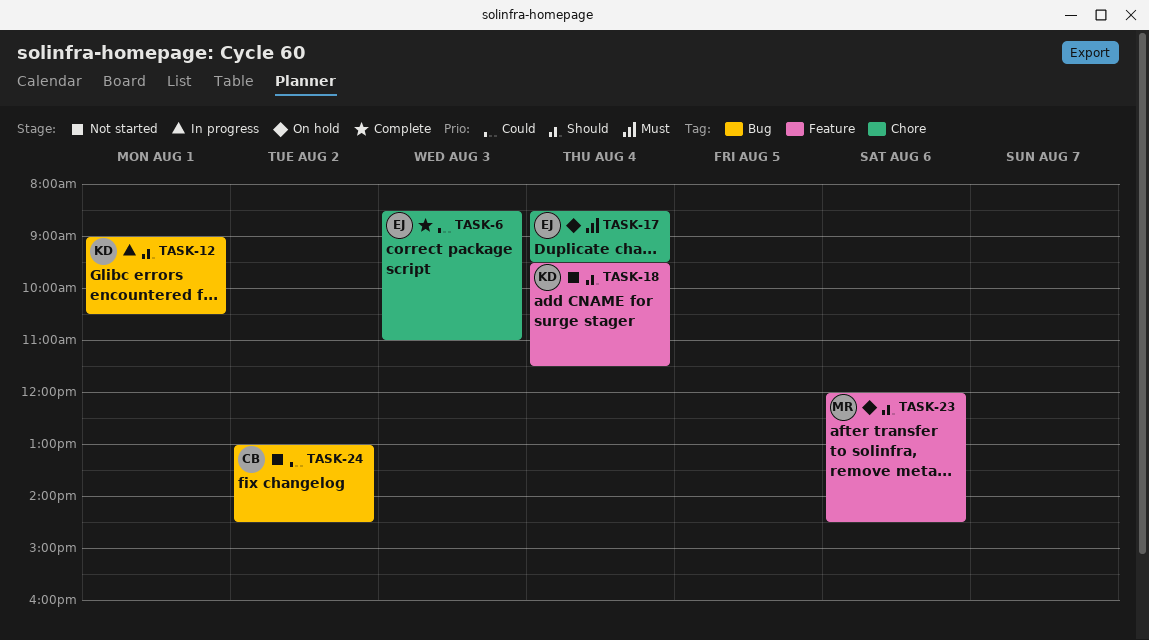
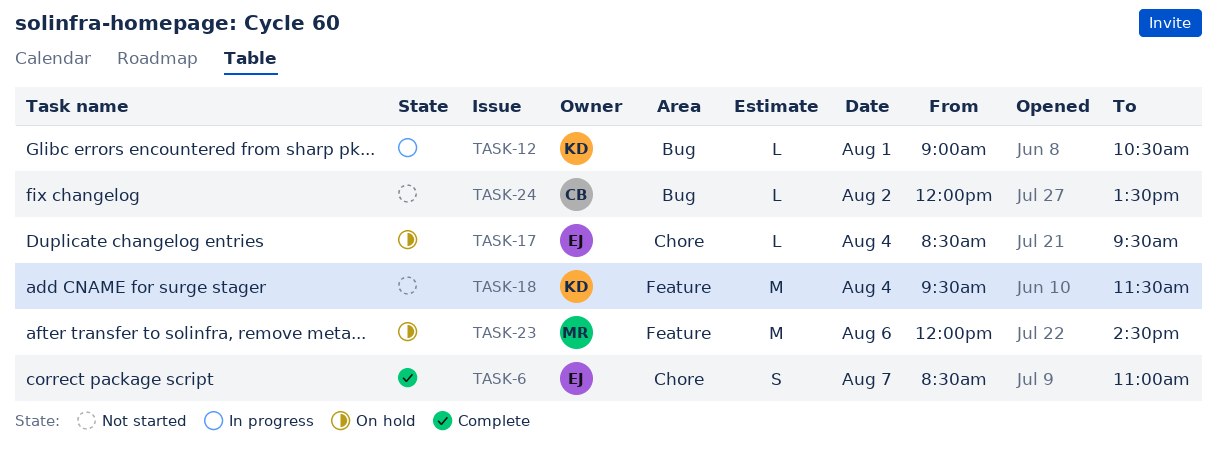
TASK-6, day: Aug 3 -> Aug 7
TASK-24, begins: 13:00 -> 12:00
TASK-24, ends: 14:30 -> 13:30

